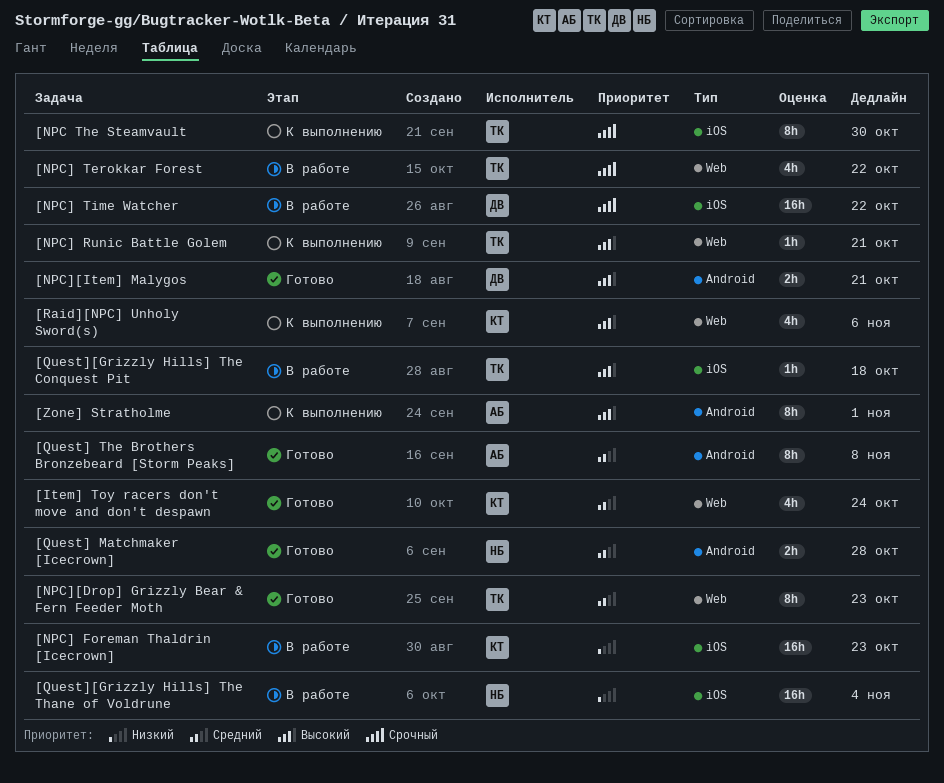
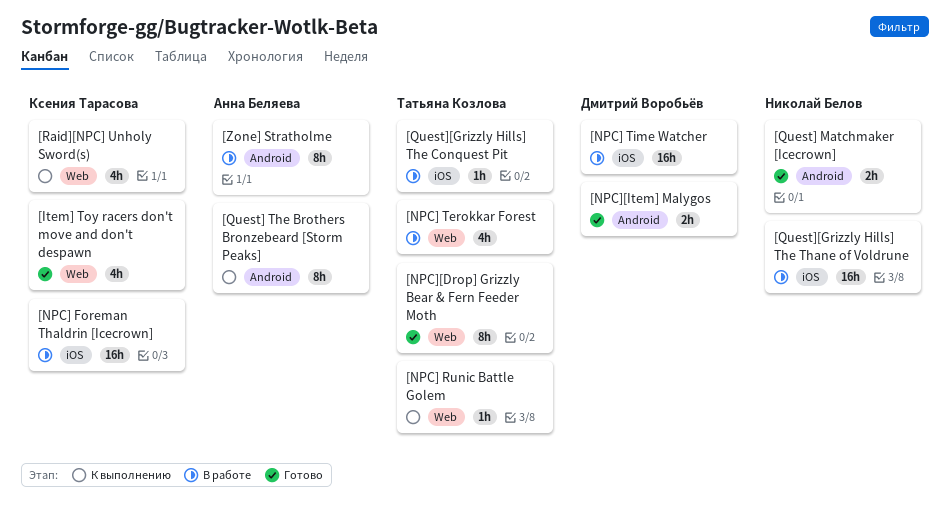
[NPC The Steamvault: present -> none
[Quest] The Brothers Bronzebeard [Storm Peaks], status: Готово -> К выполнению
[Zone] Stratholme, status: К выполнению -> В работе

